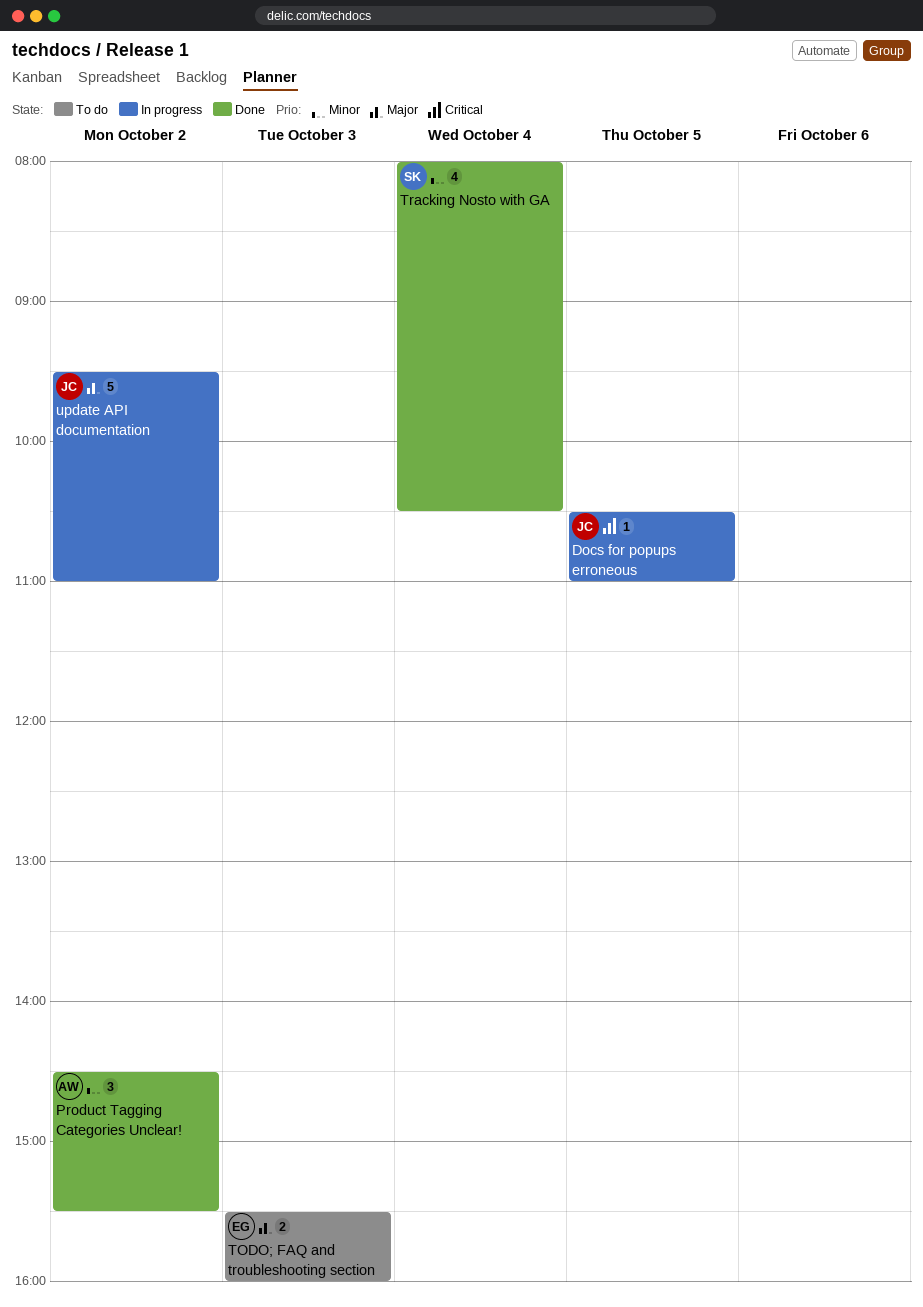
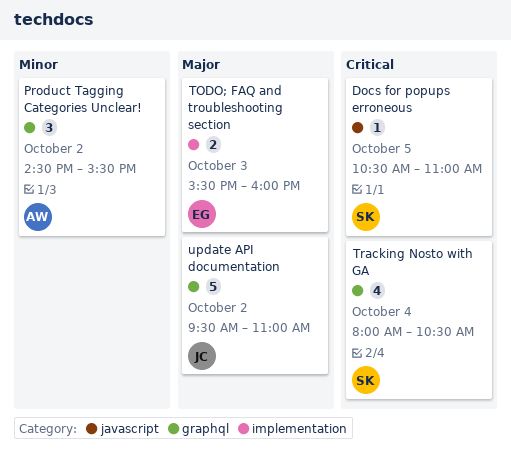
Docs for popups erroneous, owner: JC -> SK
Tracking Nosto with GA, priority: Minor -> Critical

